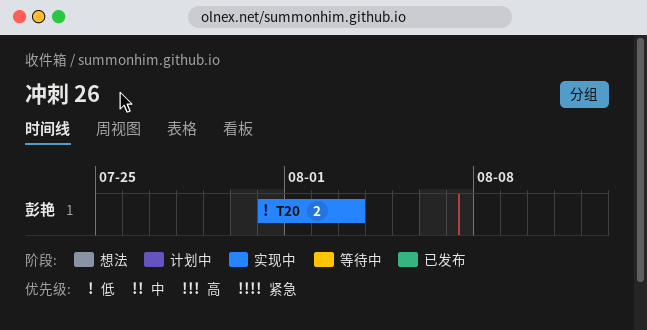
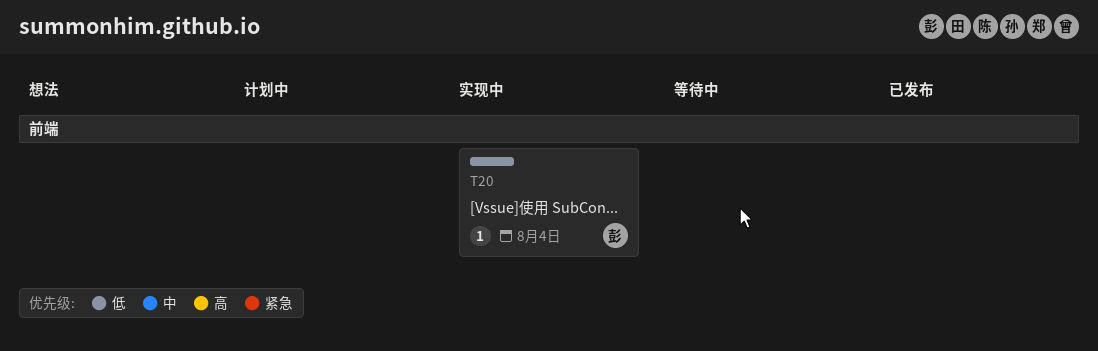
T20, estimate: 2 -> 1
T20, due: Aug 3 -> Aug 4

